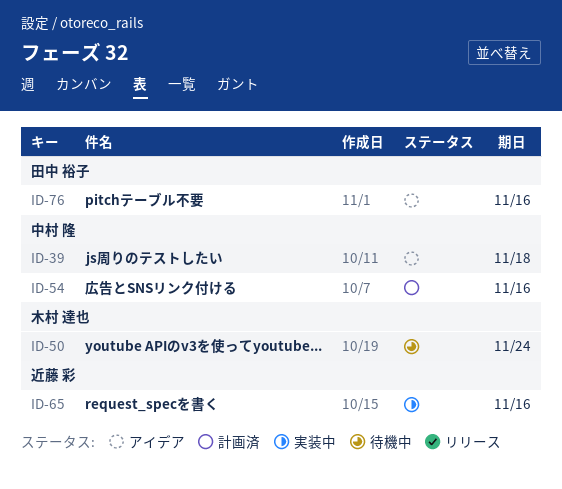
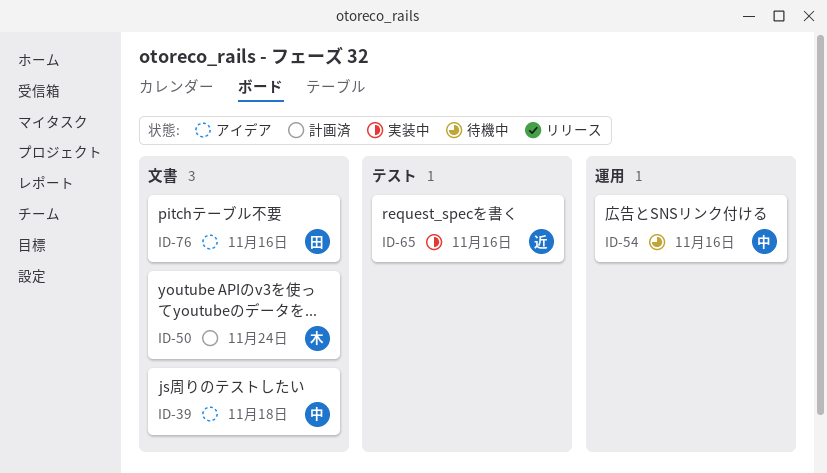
ID-50, status: 待機中 -> 計画済
ID-54, status: 計画済 -> 待機中

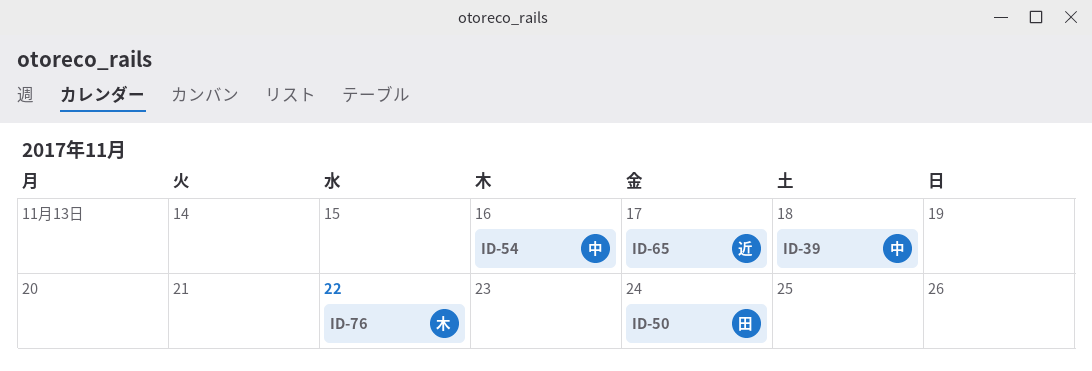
ID-50, owner: 木 -> 田
ID-65, due: Nov 16 -> Nov 17
ID-76, owner: 田 -> 木
ID-76, due: Nov 16 -> Nov 22

